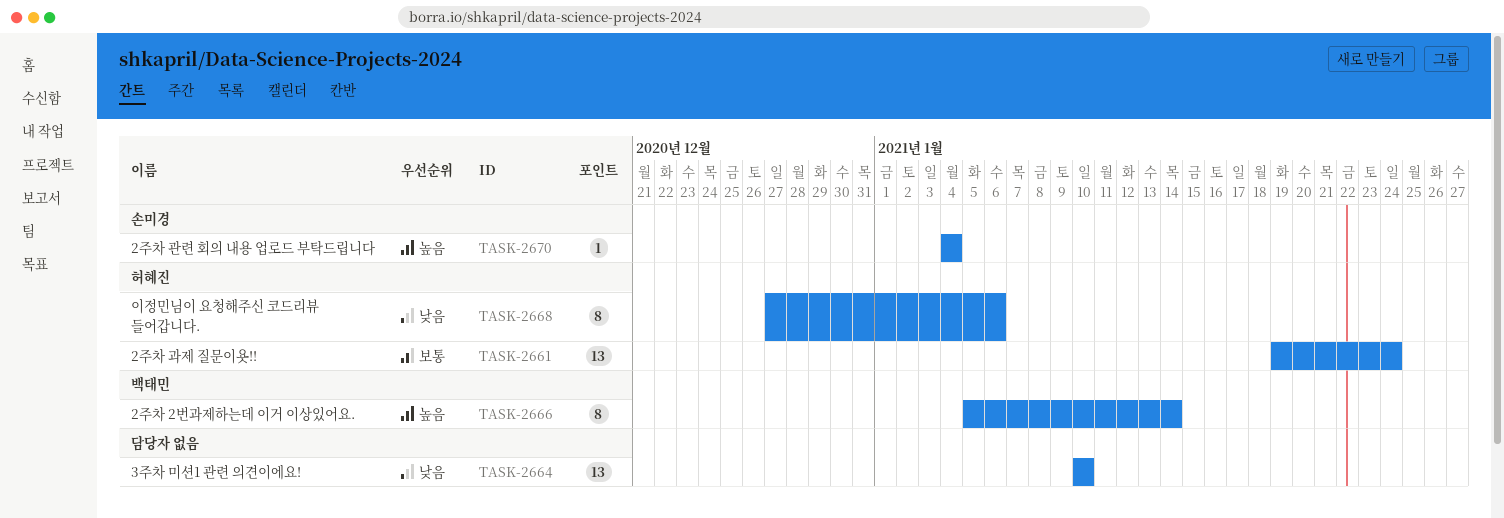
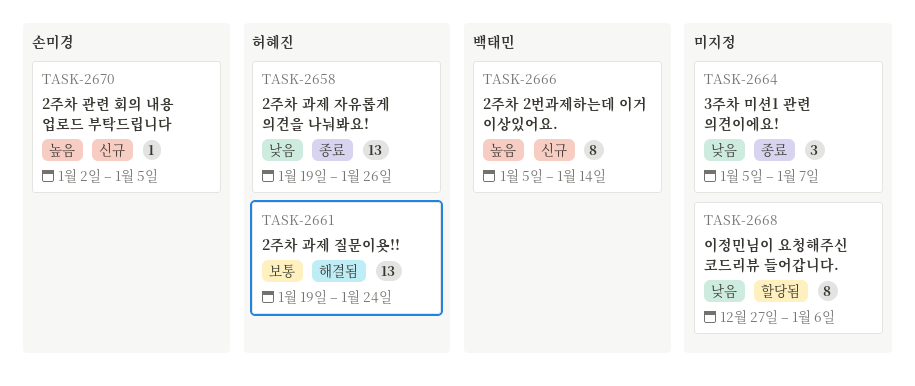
TASK-2658: none -> present
TASK-2664, estimate: 13 -> 3
TASK-2664, start: Jan 10 -> Jan 5
TASK-2664, due: Jan 10 -> Jan 7
TASK-2668, owner: 허혜진 -> none
TASK-2670, start: Jan 4 -> Jan 2
TASK-2670, due: Jan 4 -> Jan 5

